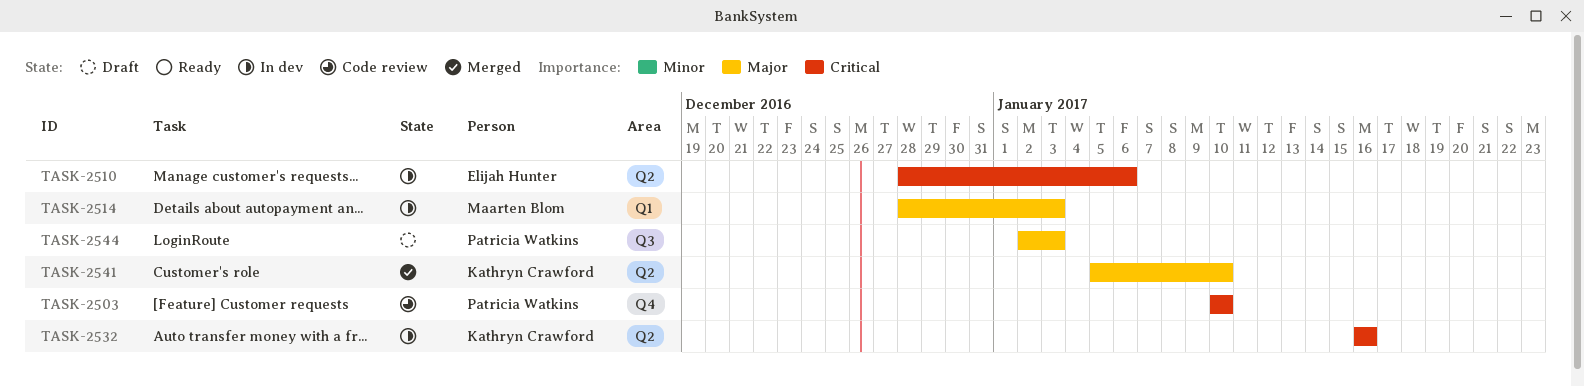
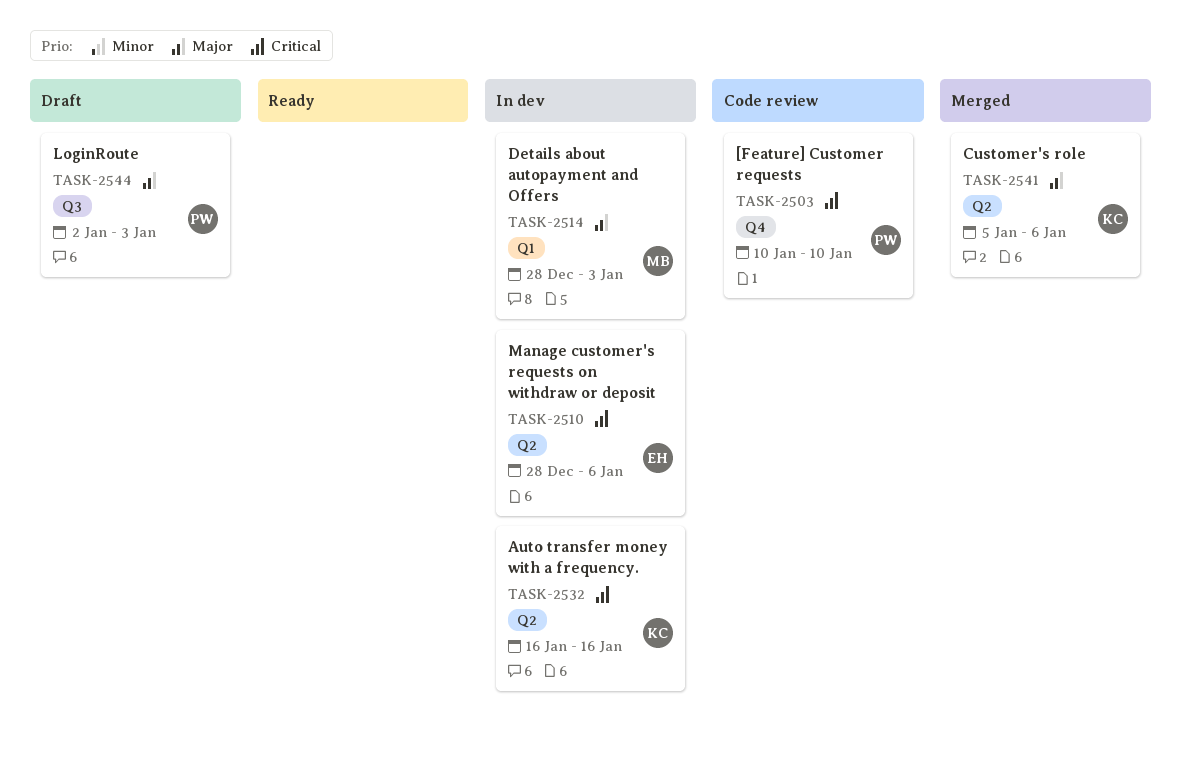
TASK-2541, due: Jan 10 -> Jan 6

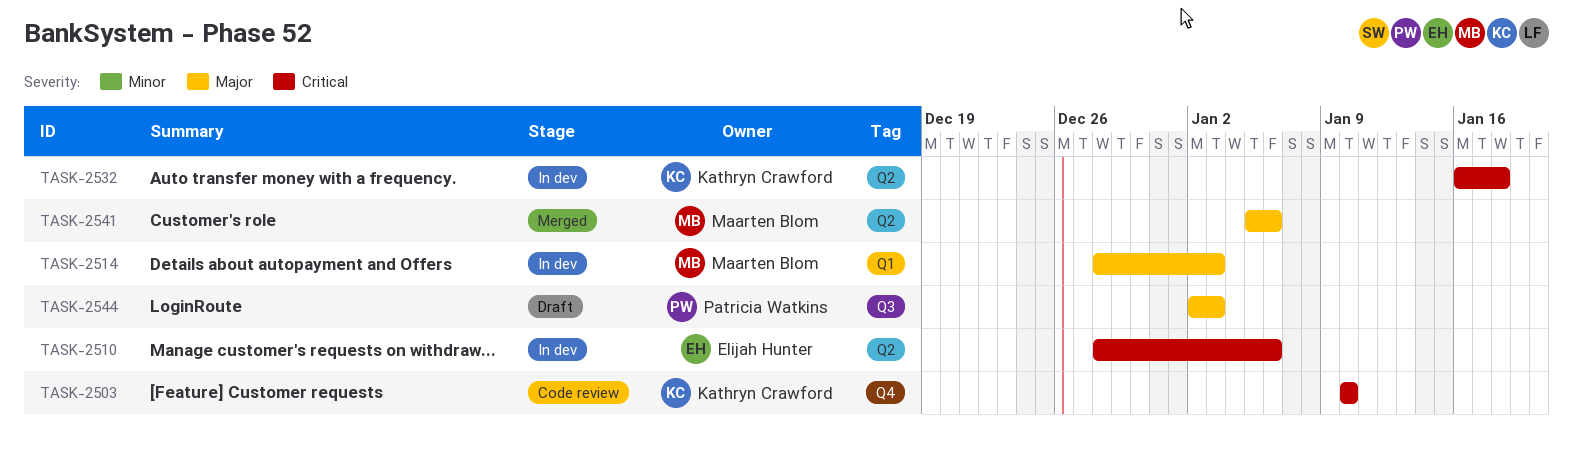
TASK-2503, owner: Patricia Watkins -> Kathryn Crawford
TASK-2532, due: Jan 16 -> Jan 18
TASK-2541, owner: Kathryn Crawford -> Maarten Blom

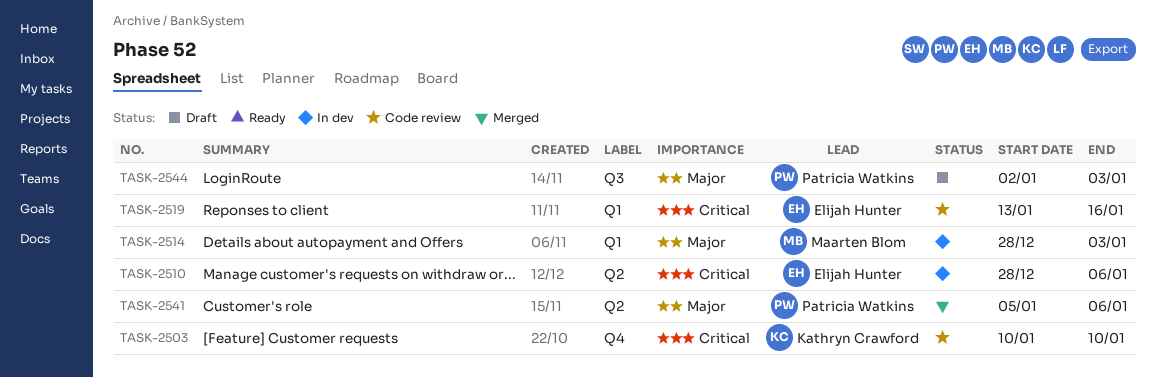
TASK-2519: none -> present
TASK-2532: present -> none
TASK-2541, owner: Maarten Blom -> Patricia Watkins

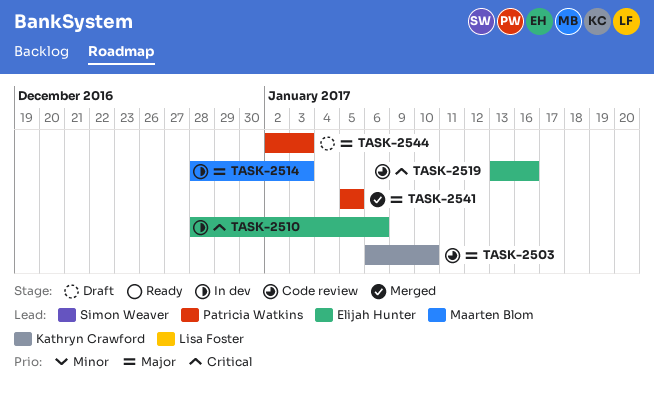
TASK-2503, priority: Critical -> Major
TASK-2503, start: Jan 10 -> Jan 6
TASK-2541, due: Jan 6 -> Jan 5

